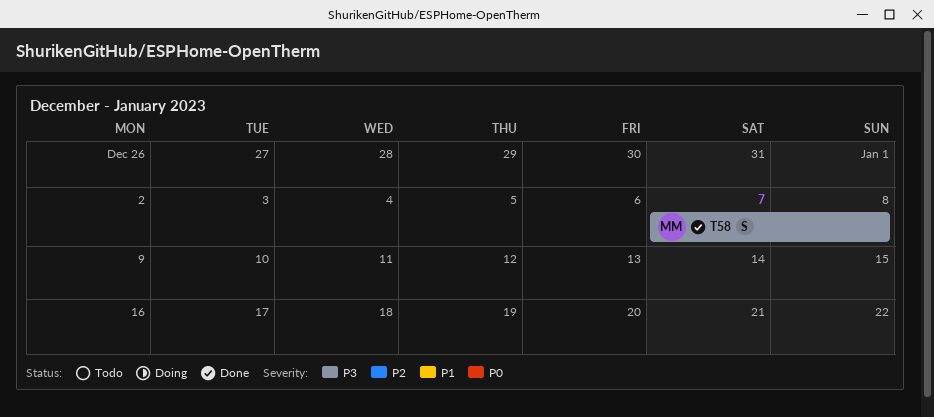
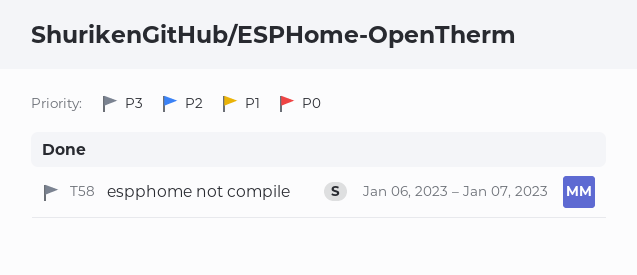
T58, start: Jan 7 -> Jan 6
T58, due: Jan 8 -> Jan 7

